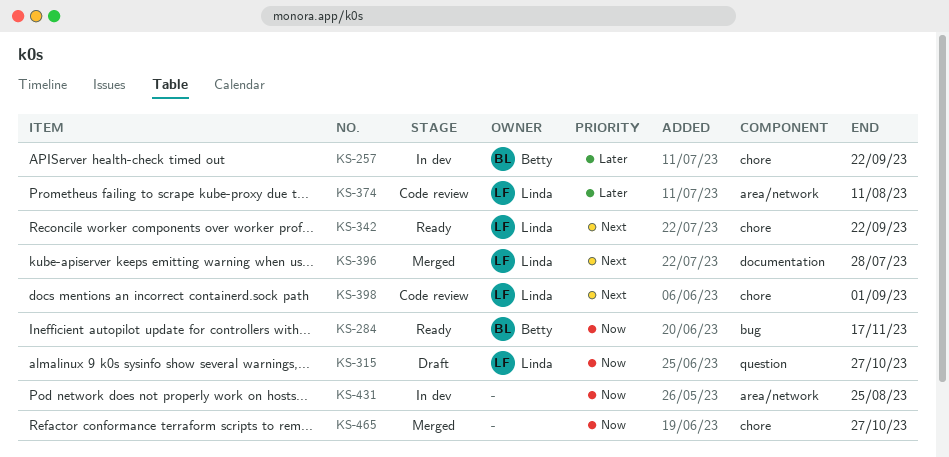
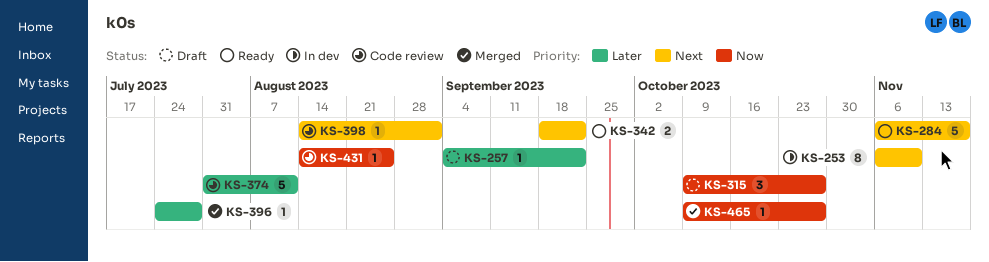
KS-253: none -> present
KS-257, status: In dev -> Draft
KS-284, priority: Now -> Next
KS-396, priority: Next -> Later
KS-431, status: In dev -> Code review

